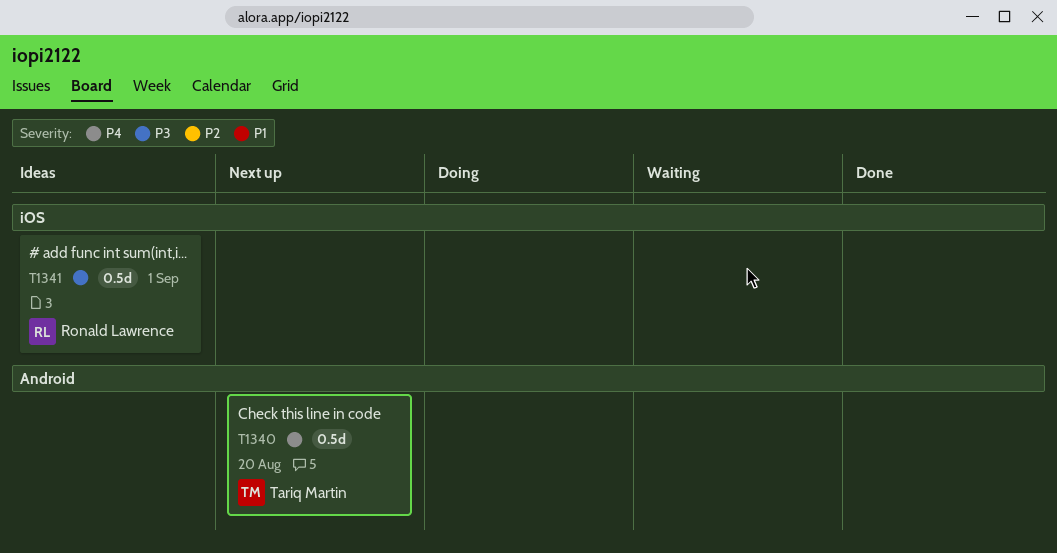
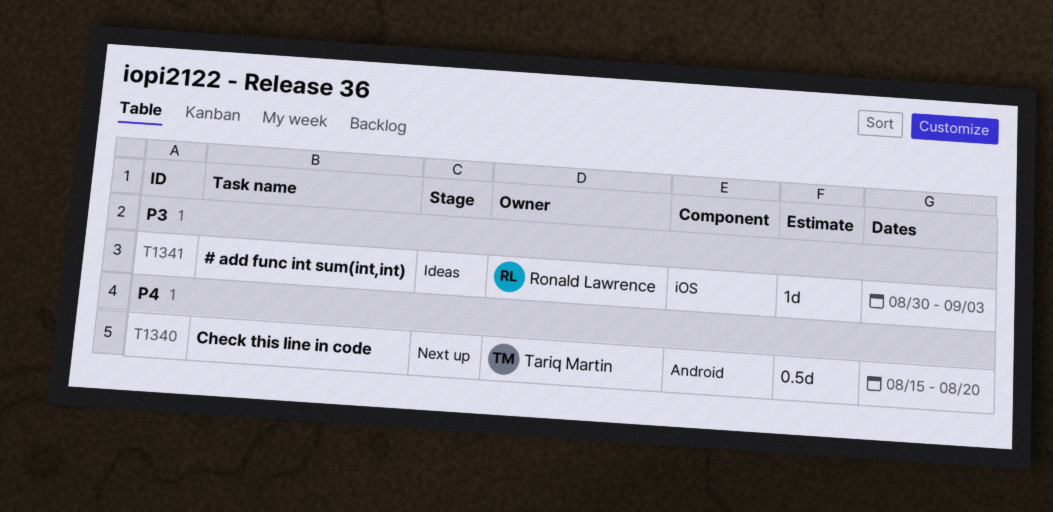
T1341, estimate: 0.5d -> 1d
T1341, due: Sep 1 -> Sep 3

